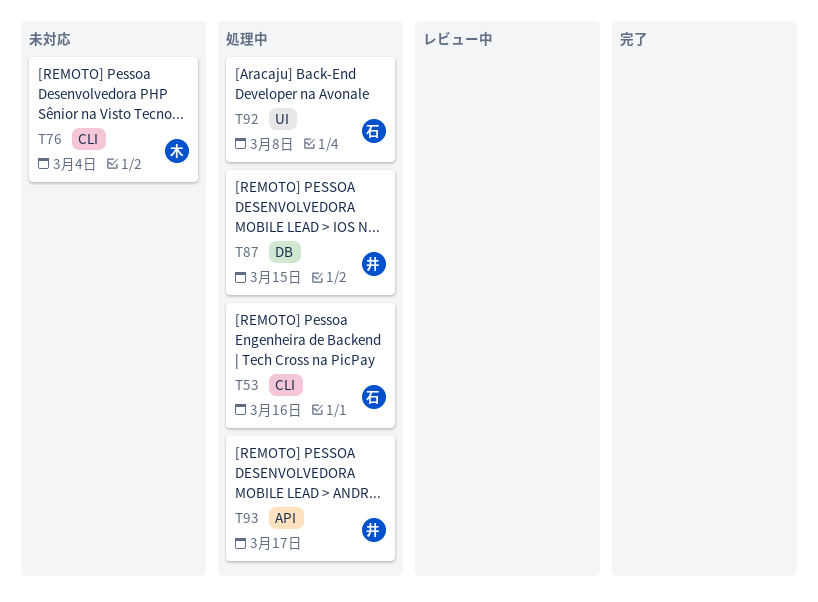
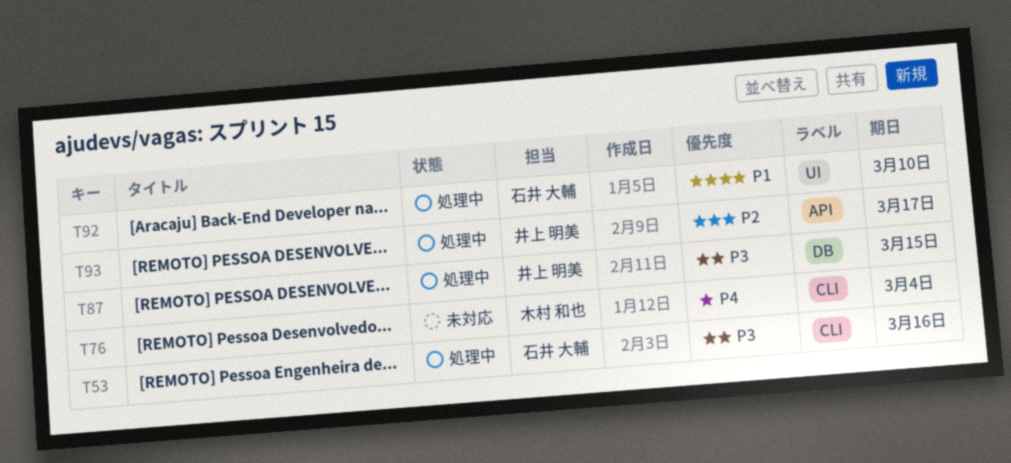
T92, due: Mar 8 -> Mar 10

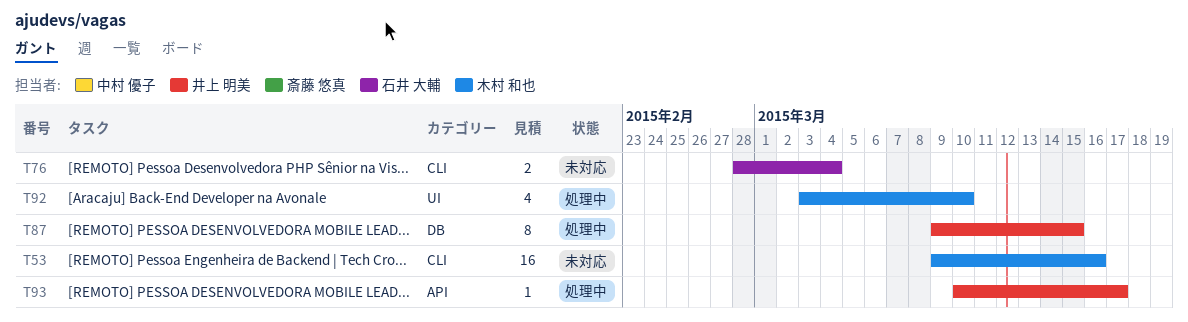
T53, status: 処理中 -> 未対応
T53, owner: 石井 大輔 -> 木村 和也
T76, owner: 木村 和也 -> 石井 大輔
T92, owner: 石井 大輔 -> 木村 和也

